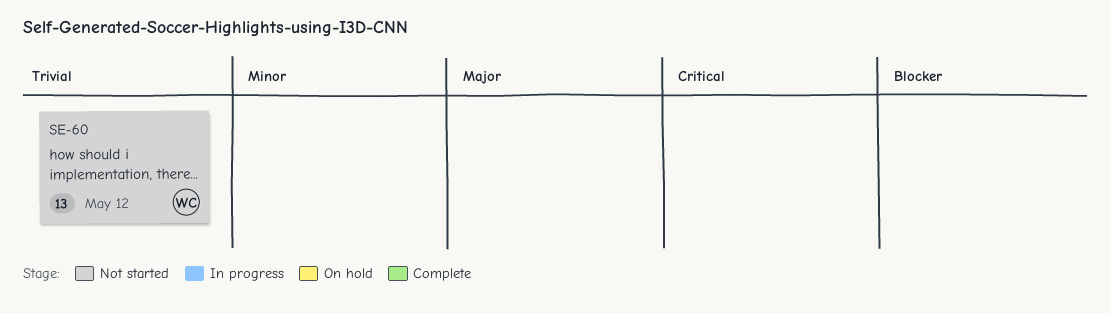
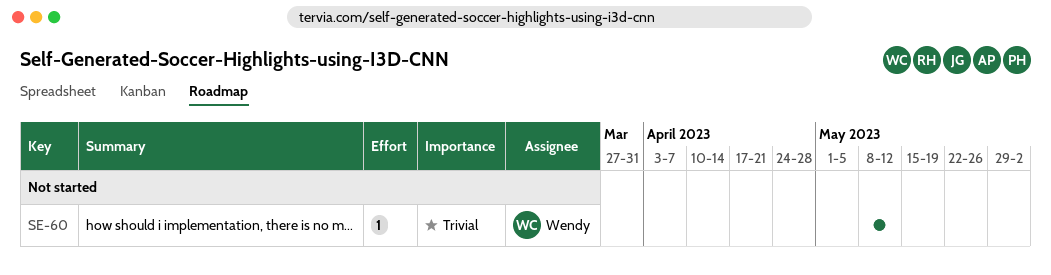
SE-60, estimate: 13 -> 1

